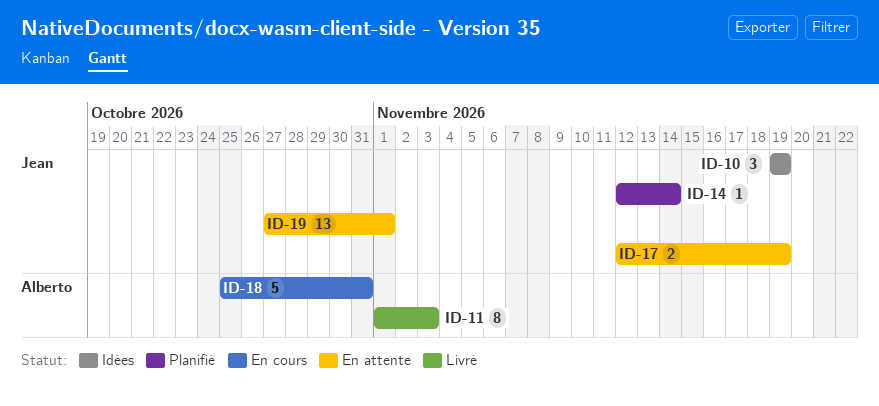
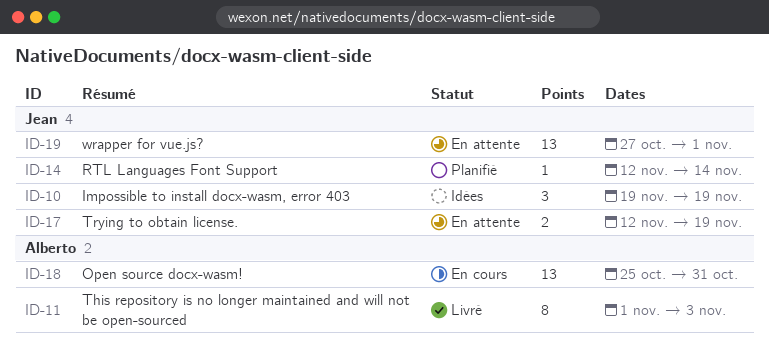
ID-18, estimate: 5 -> 13

